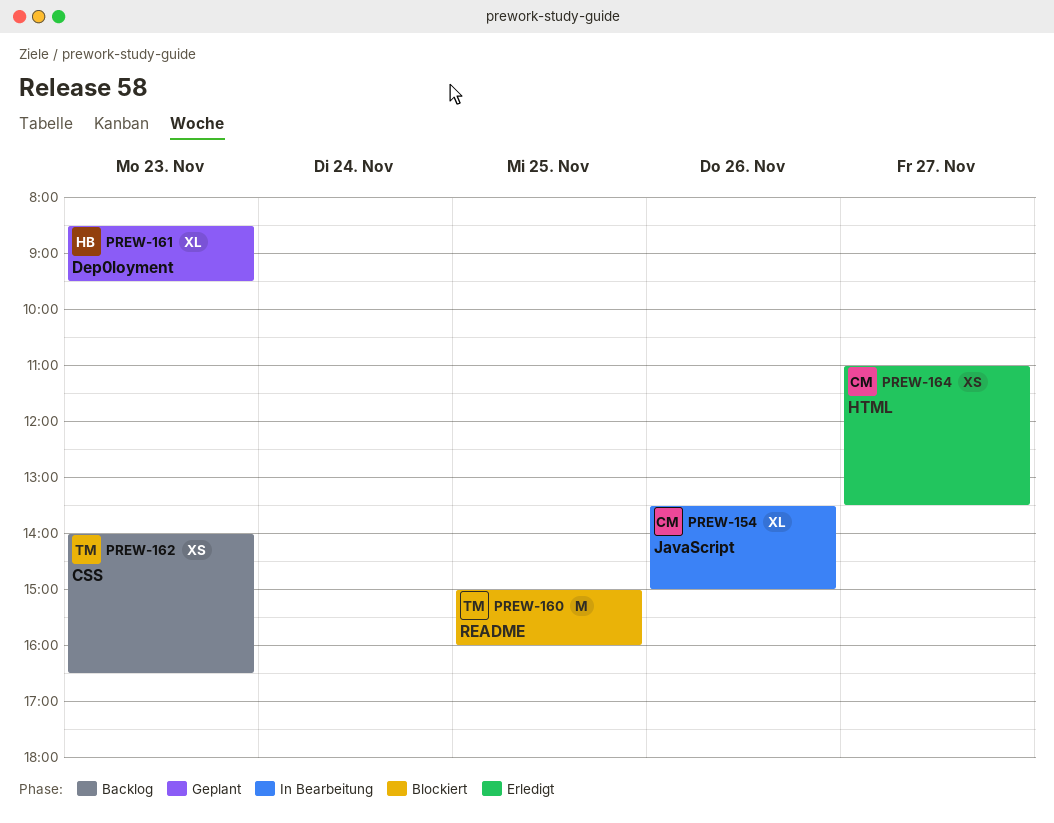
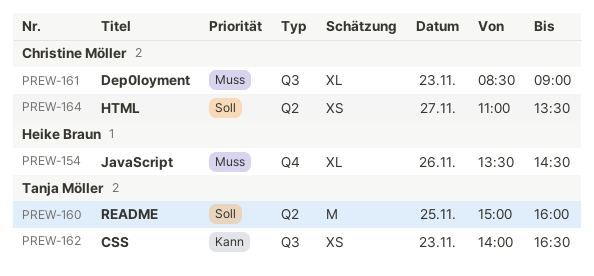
PREW-154, owner: Christine Möller -> Heike Braun
PREW-154, ends: 15:00 -> 14:30
PREW-161, owner: Heike Braun -> Christine Möller
PREW-161, ends: 09:30 -> 09:00

